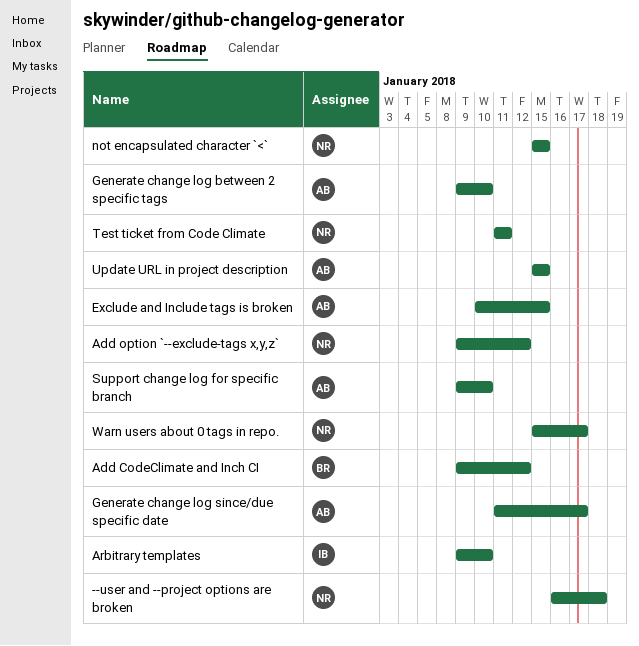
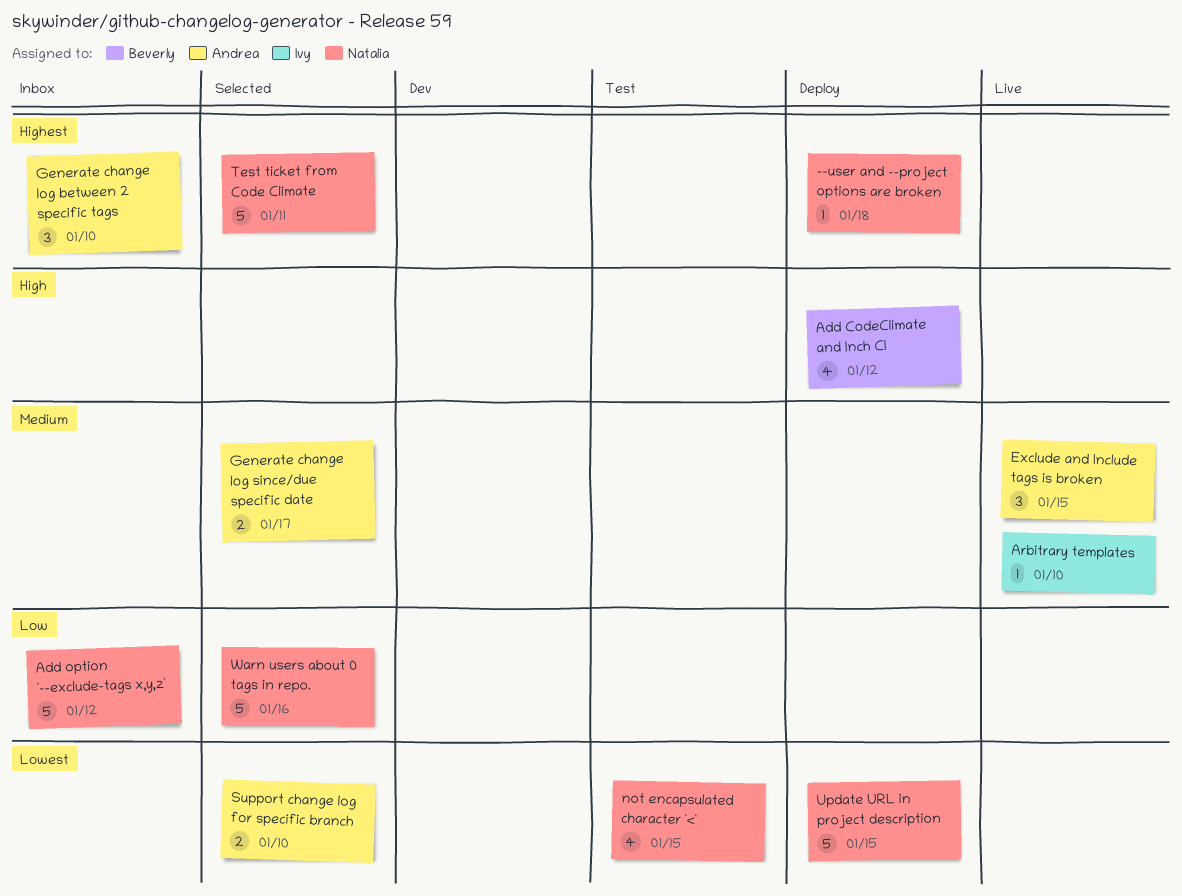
Update URL in project description, owner: Andrea -> Natalia
Warn users about 0 tags in repo., due: Jan 17 -> Jan 16

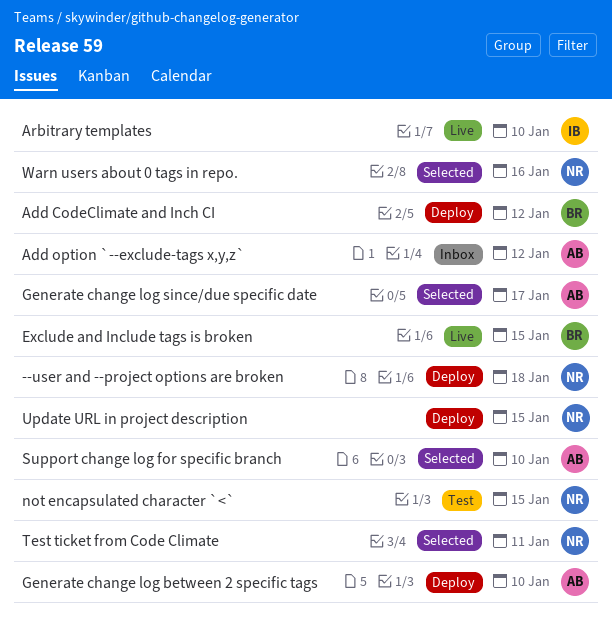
Add option `--exclude-tags x,y,z`, owner: Natalia -> Andrea
Exclude and Include tags is broken, owner: Andrea -> Beverly
Generate change log between 2 specific tags, status: Inbox -> Deploy

